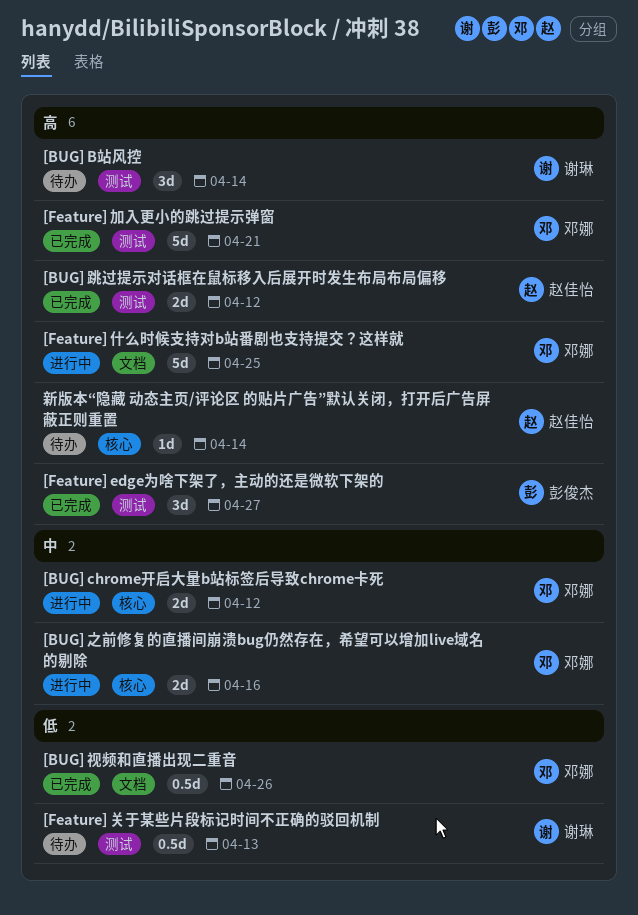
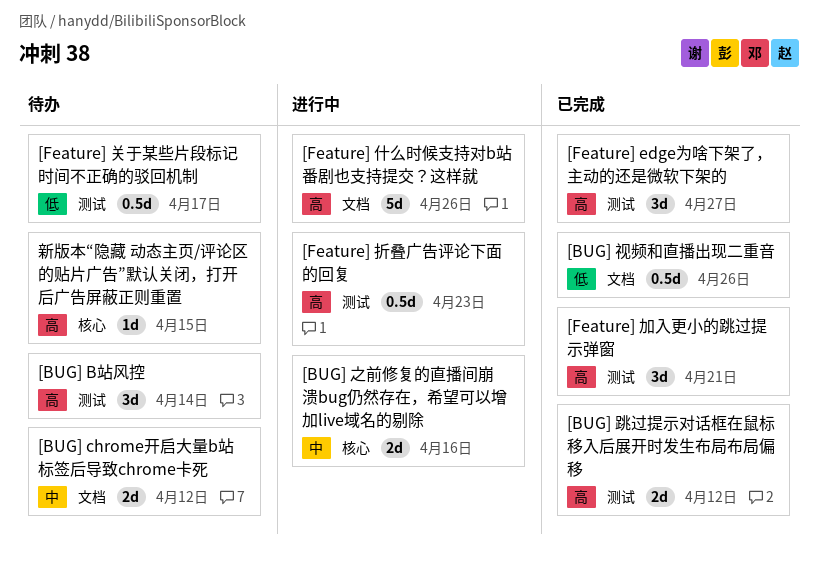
[BUG] chrome开启大量b站标签后导致chrome卡死, status: 进行中 -> 待办
[BUG] chrome开启大量b站标签后导致chrome卡死, label: 核心 -> 文档
[Feature] 什么时候支持对b站番剧也支持提交？这样就, due: Apr 25 -> Apr 26
[Feature] 关于某些片段标记时间不正确的驳回机制, due: Apr 13 -> Apr 17
[Feature] 加入更小的跳过提示弹窗, estimate: 5d -> 3d
[Feature] 折叠广告评论下面的回复: none -> present
新版本“隐藏 动态主页/评论区 的贴片广告”默认关闭，打开后广告屏蔽正则重置, due: Apr 14 -> Apr 15

